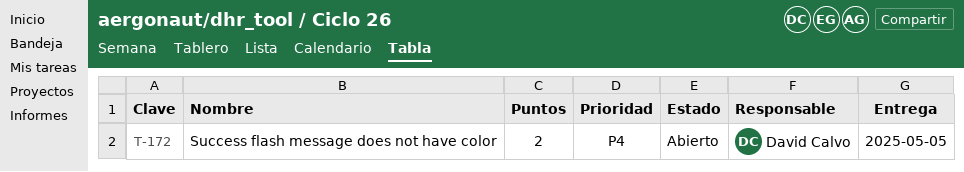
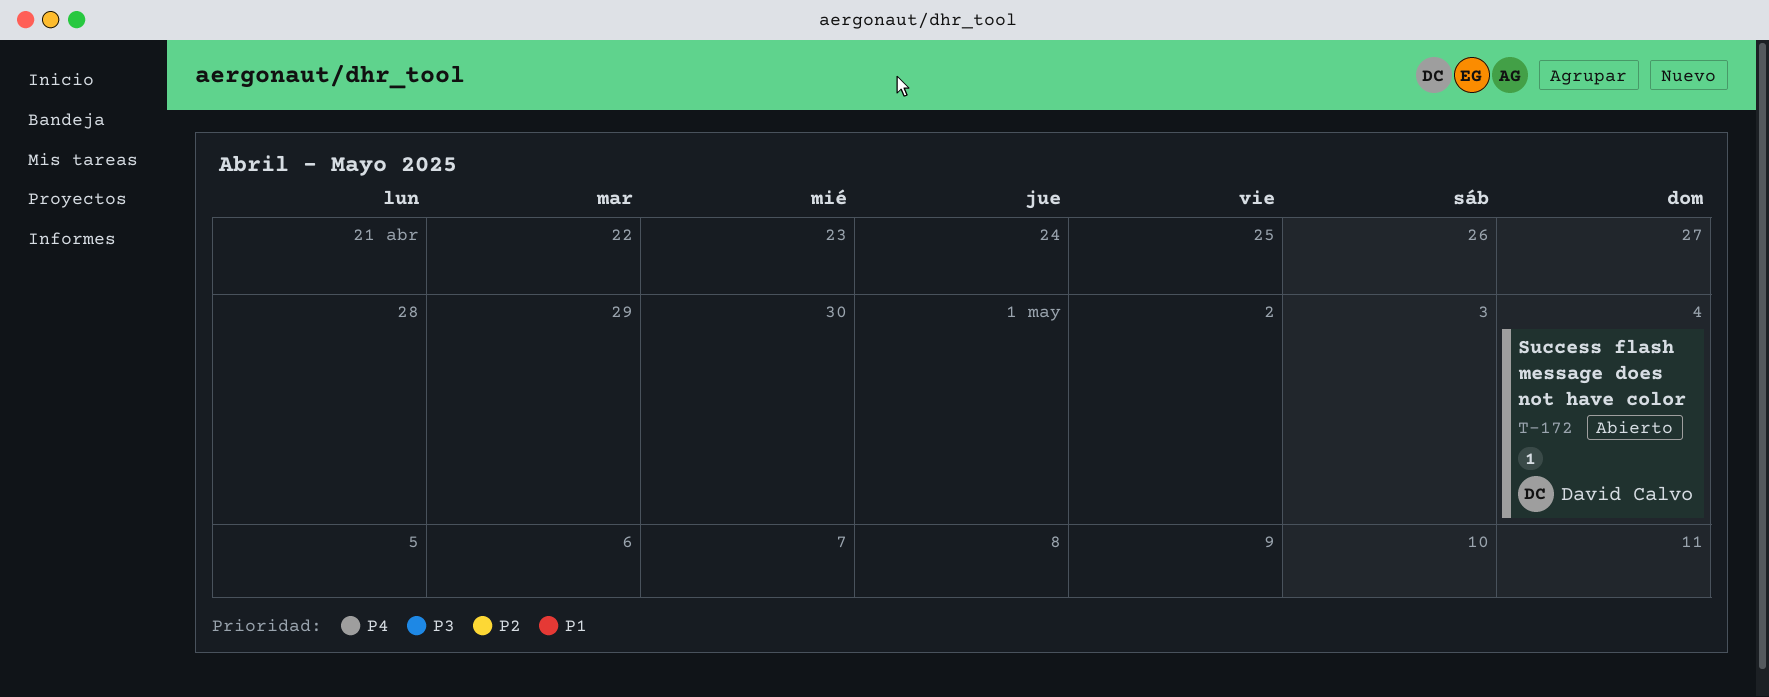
T-172, estimate: 2 -> 1
T-172, due: May 5 -> May 4

